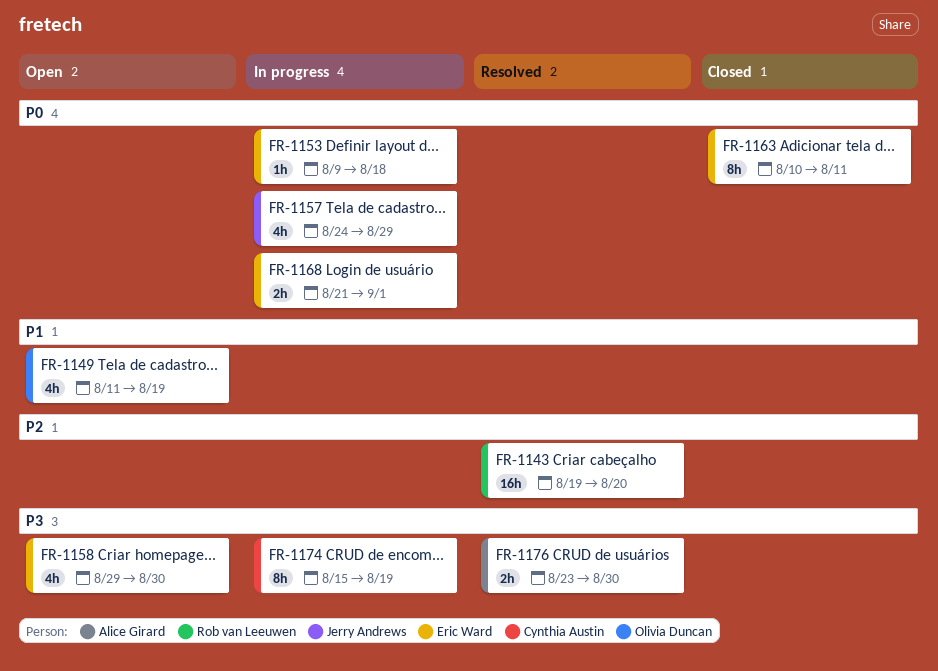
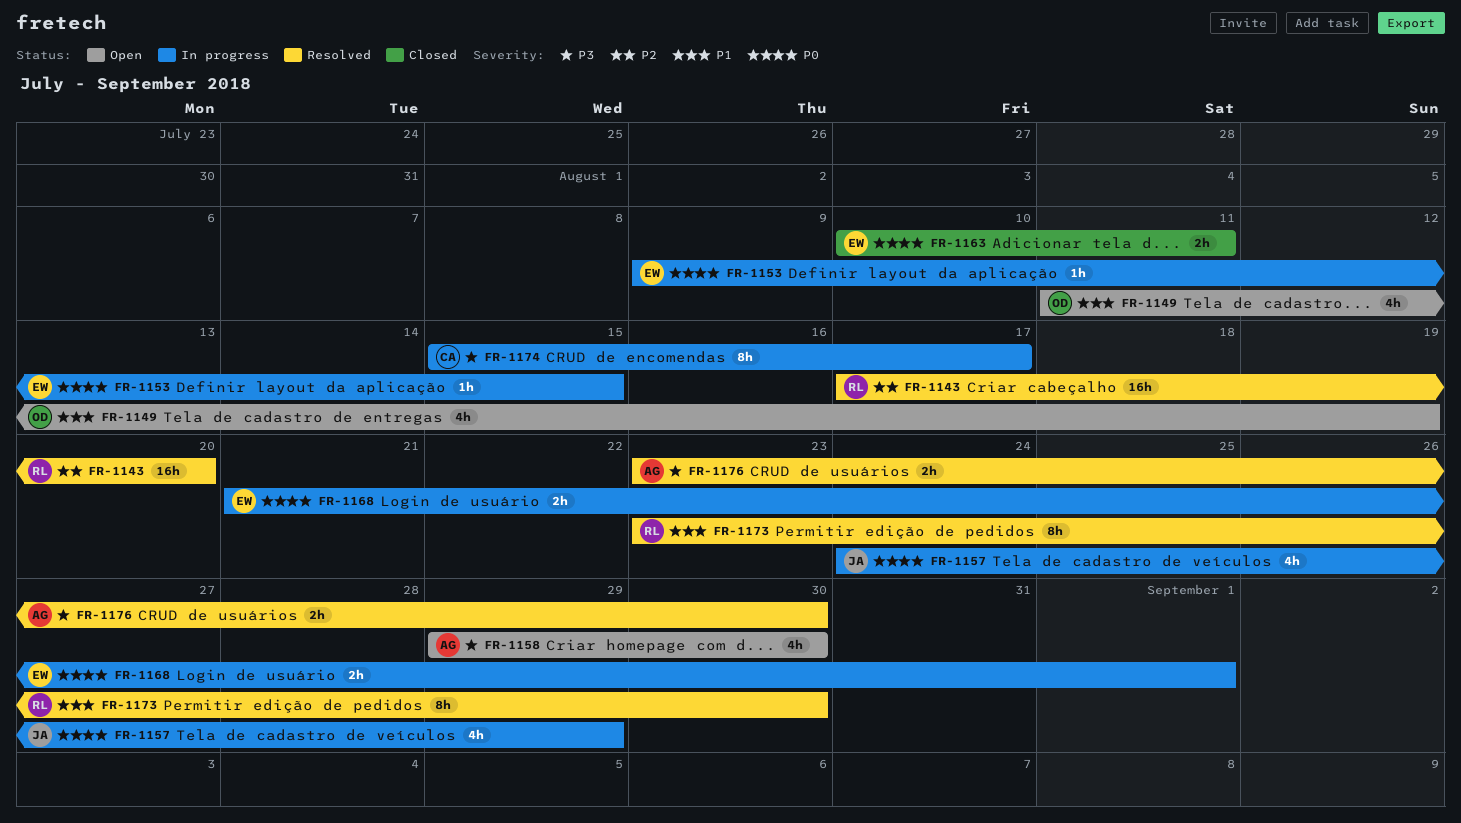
FR-1143, start: Aug 19 -> Aug 17
FR-1153, due: Aug 18 -> Aug 15
FR-1158, owner: Eric Ward -> Alice Girard
FR-1163, estimate: 8h -> 2h
FR-1173: none -> present
FR-1174, due: Aug 19 -> Aug 17

